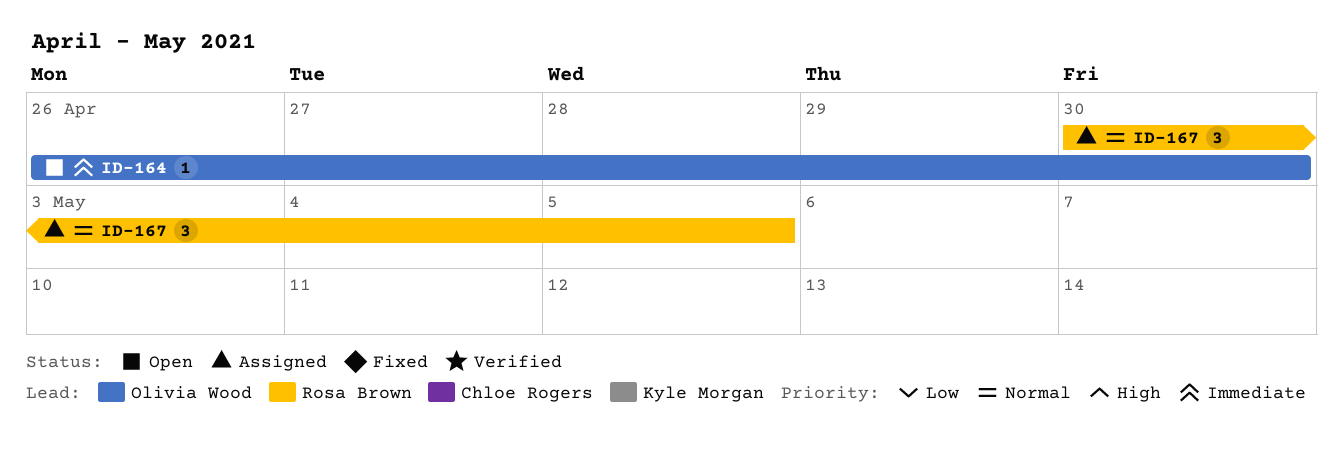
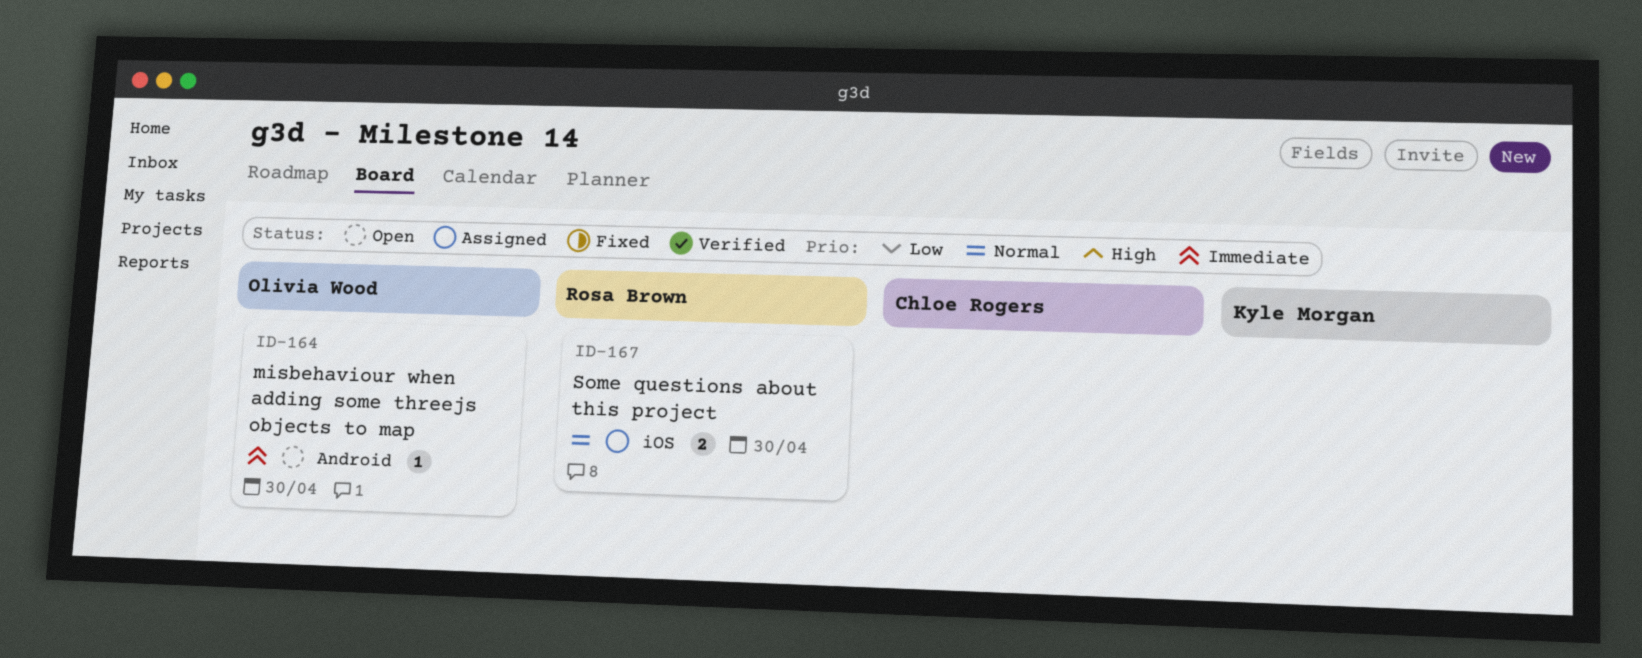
ID-167, estimate: 3 -> 2
ID-167, due: May 5 -> Apr 30

